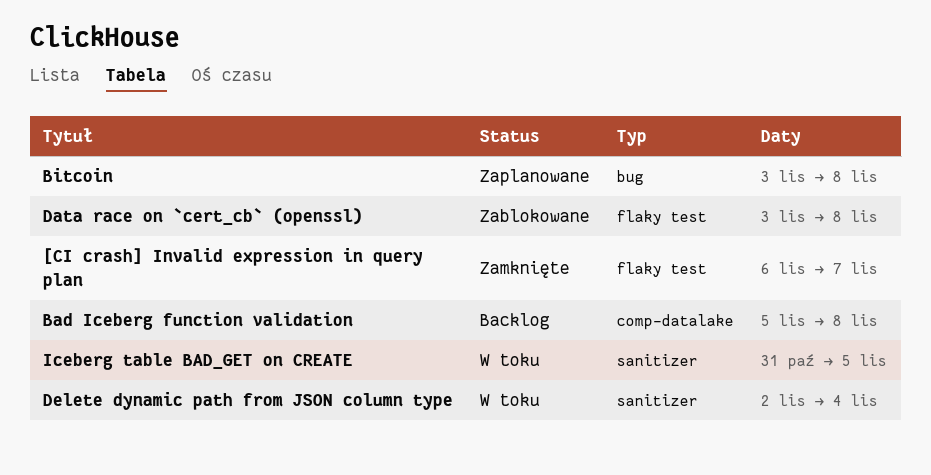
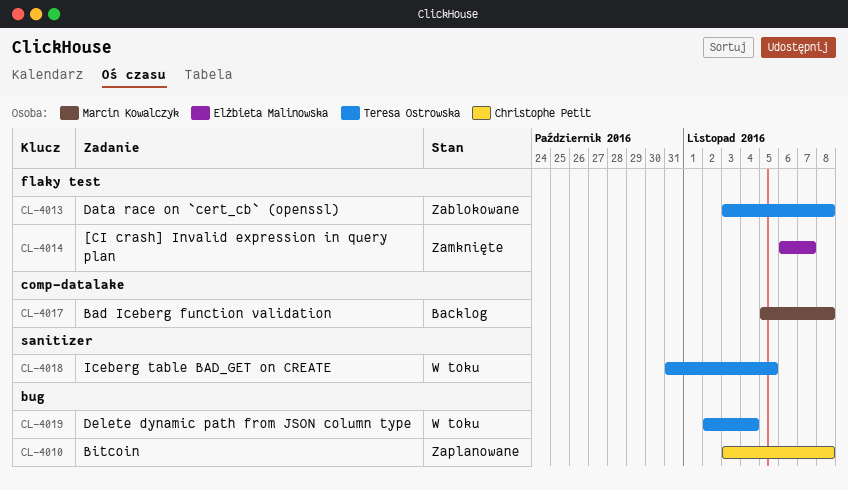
Delete dynamic path from JSON column type, label: sanitizer -> bug

